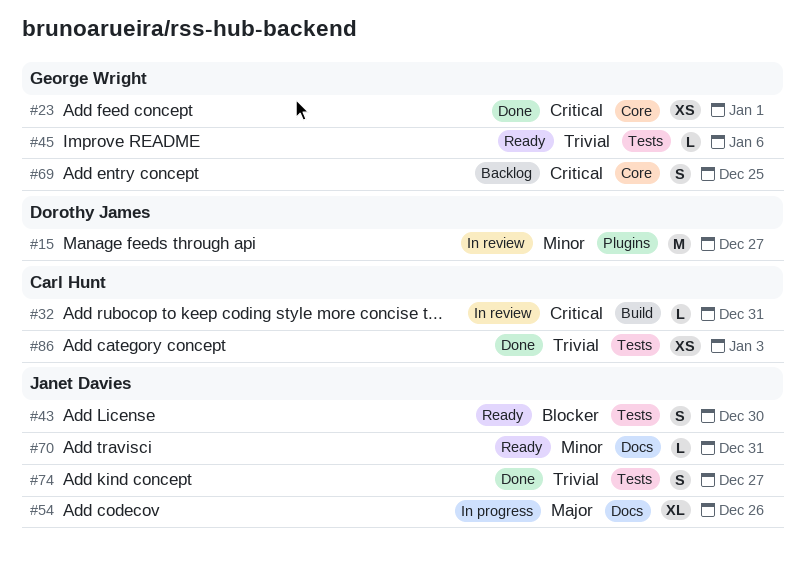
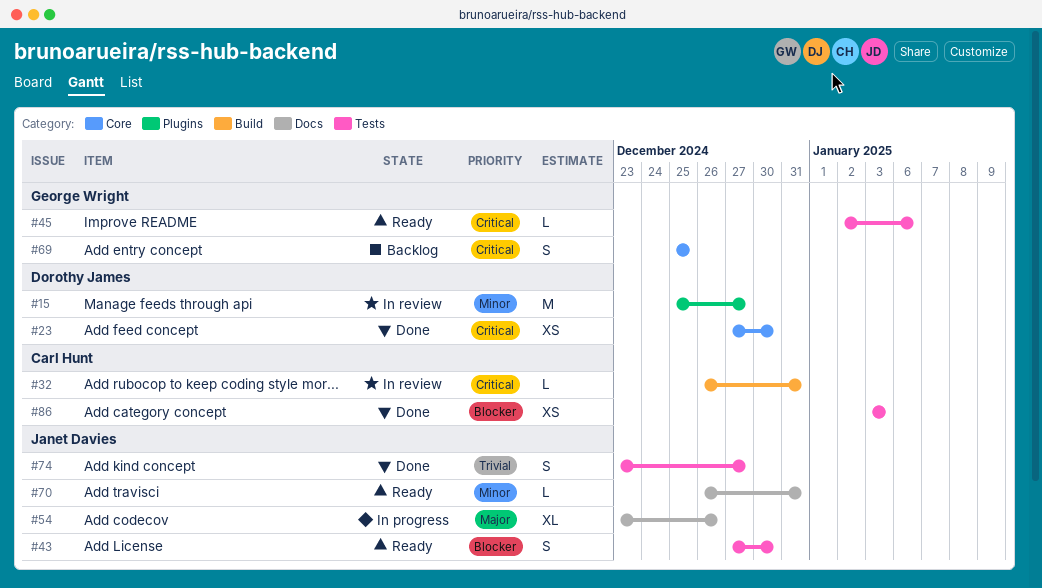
#23, owner: George Wright -> Dorothy James
#23, due: Jan 1 -> Dec 30
#45, priority: Trivial -> Critical
#86, priority: Trivial -> Blocker

